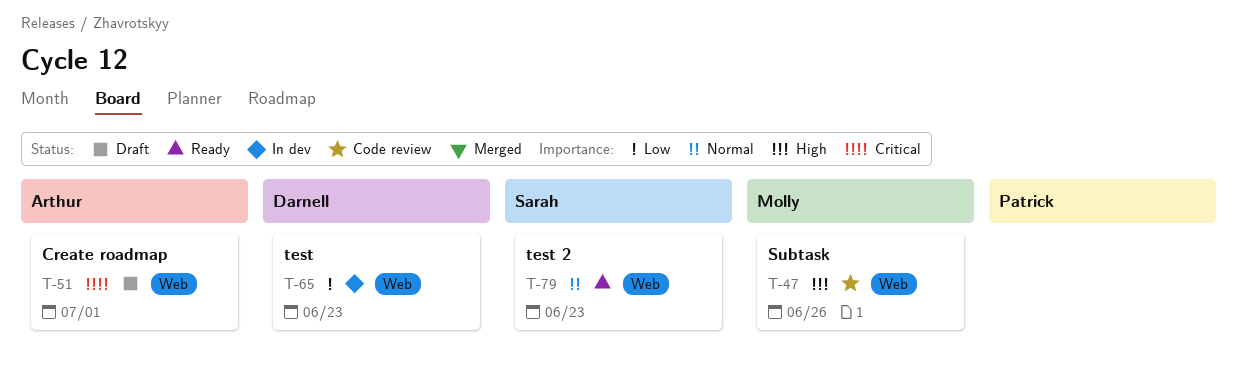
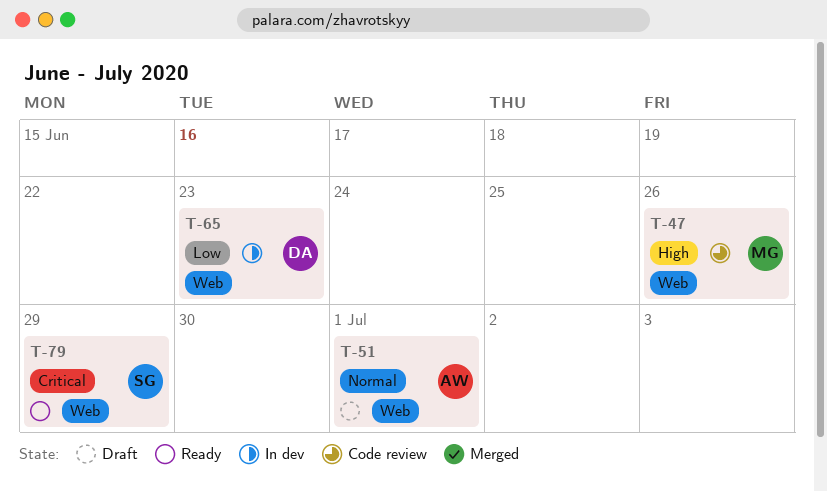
T-51, priority: Critical -> Normal
T-79, priority: Normal -> Critical
T-79, due: Jun 23 -> Jun 29

